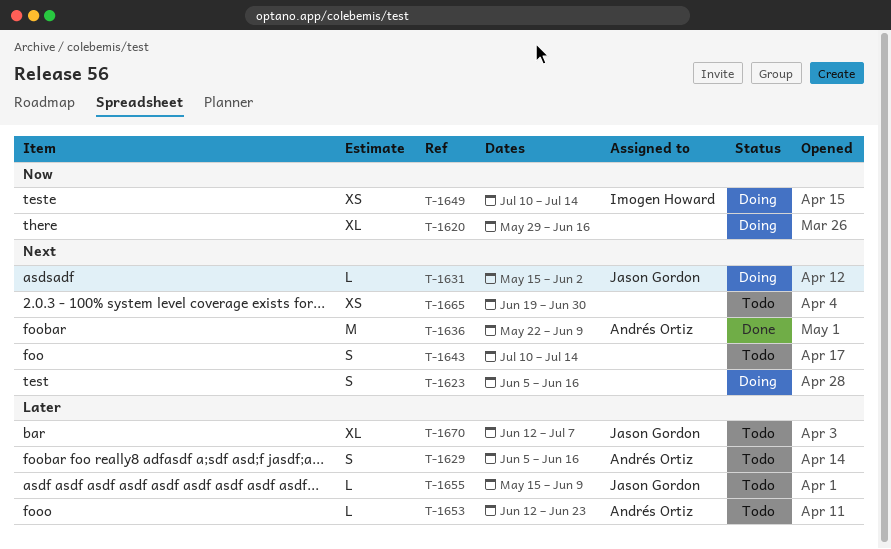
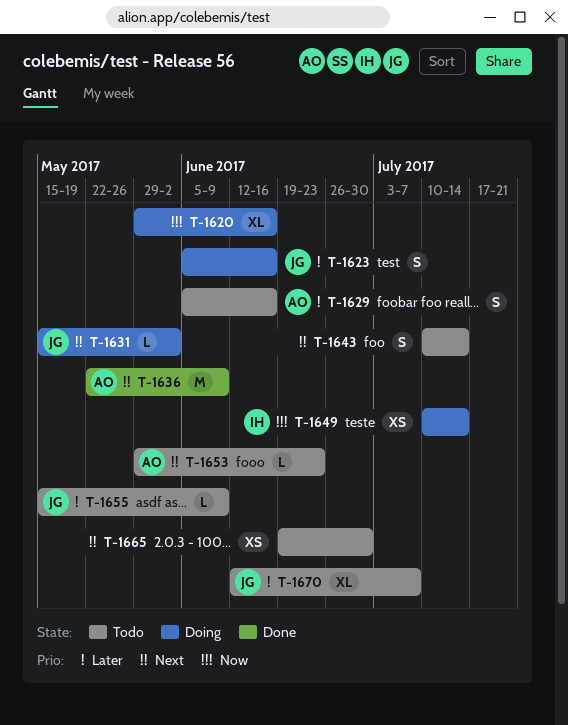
T-1623, owner: none -> Jason Gordon
T-1623, priority: Next -> Later
T-1653, priority: Later -> Next
T-1653, start: Jun 12 -> May 29

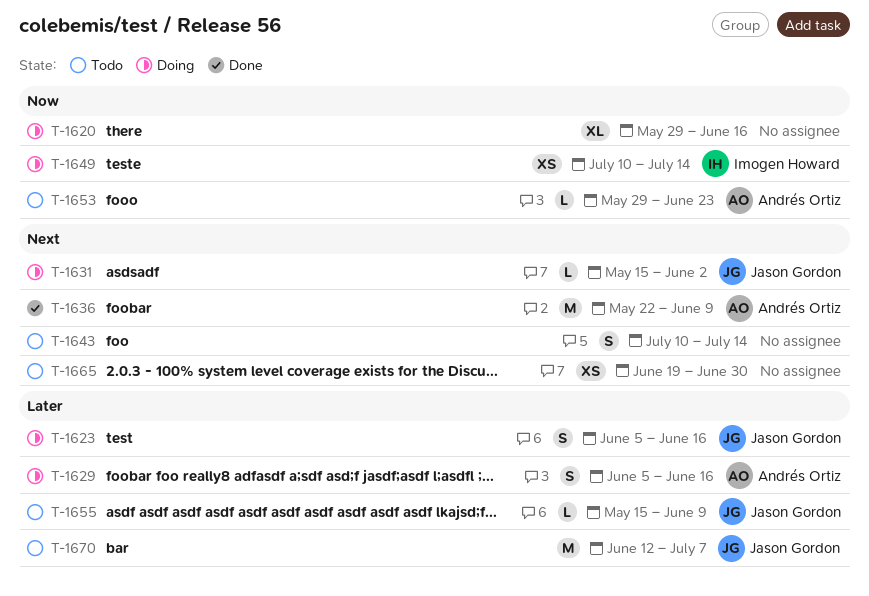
T-1629, status: Todo -> Doing
T-1653, priority: Next -> Now
T-1670, estimate: XL -> M

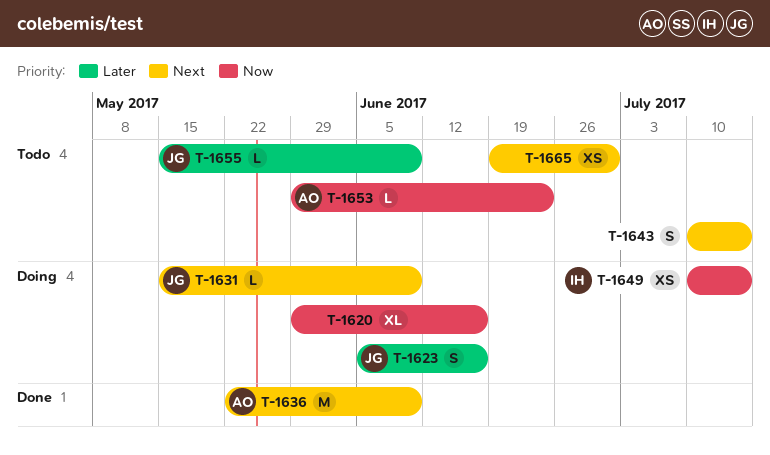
T-1629: present -> none
T-1631, due: Jun 2 -> Jun 9
T-1670: present -> none

